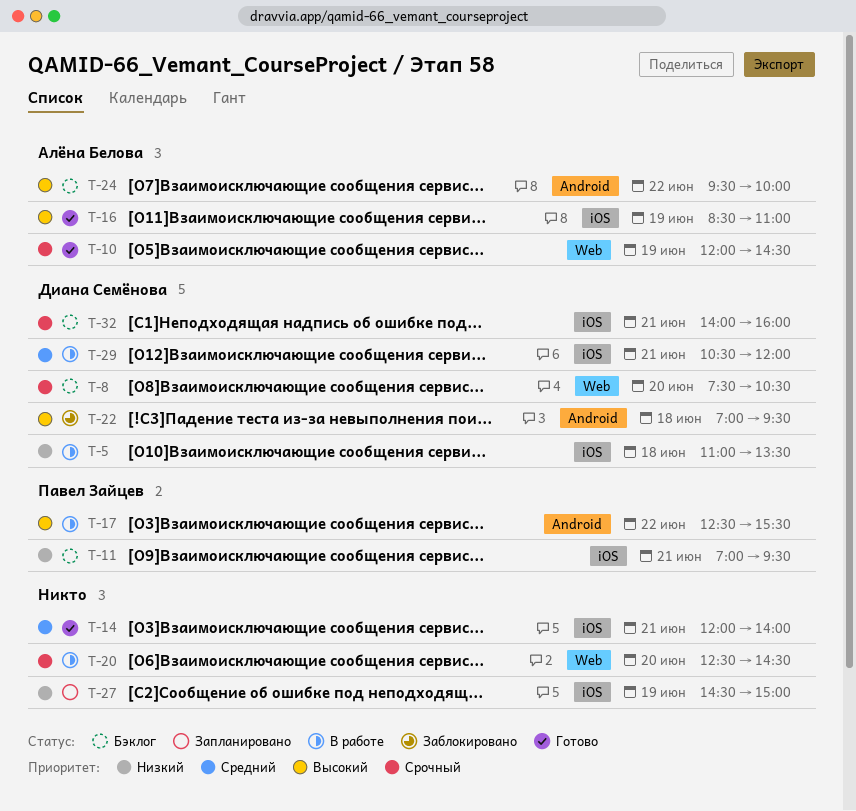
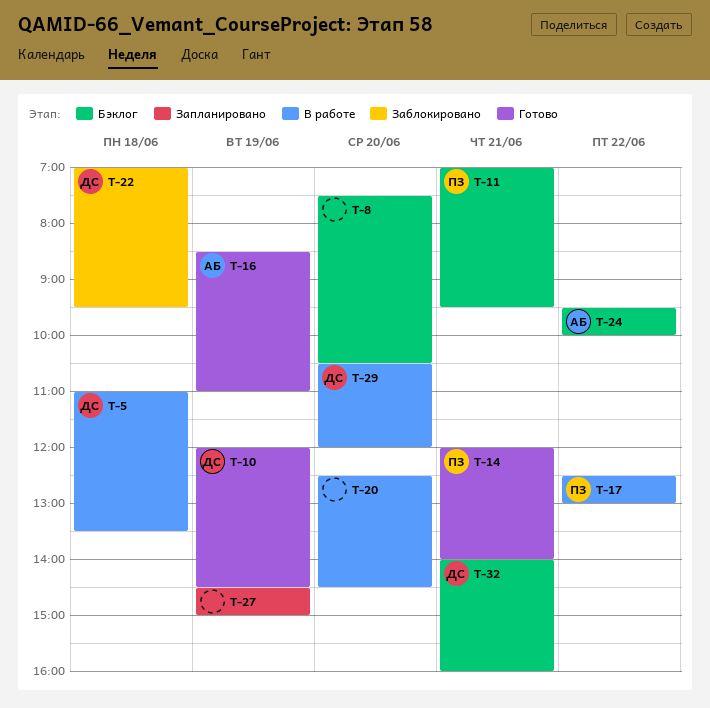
T-8, owner: Диана Семёнова -> none
T-10, owner: Алёна Белова -> Диана Семёнова
T-14, owner: none -> Павел Зайцев
T-17, ends: 15:30 -> 13:00
T-29, day: Jun 21 -> Jun 20

